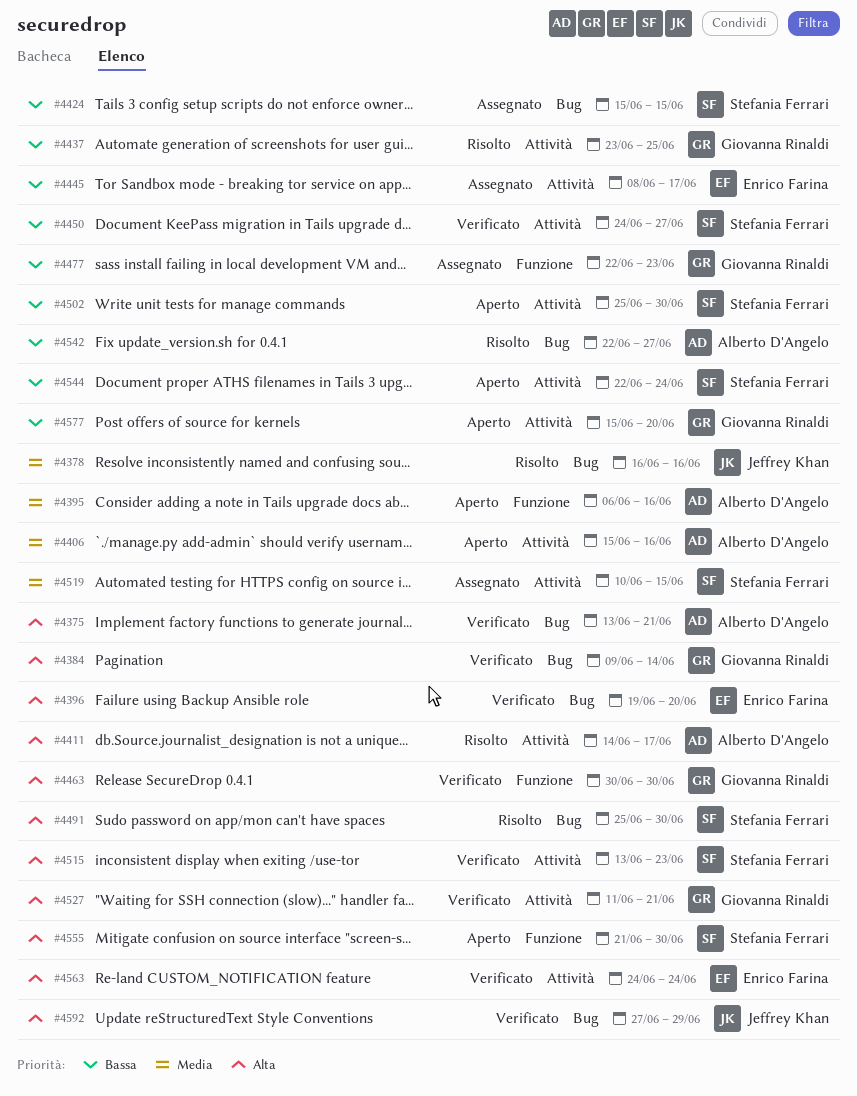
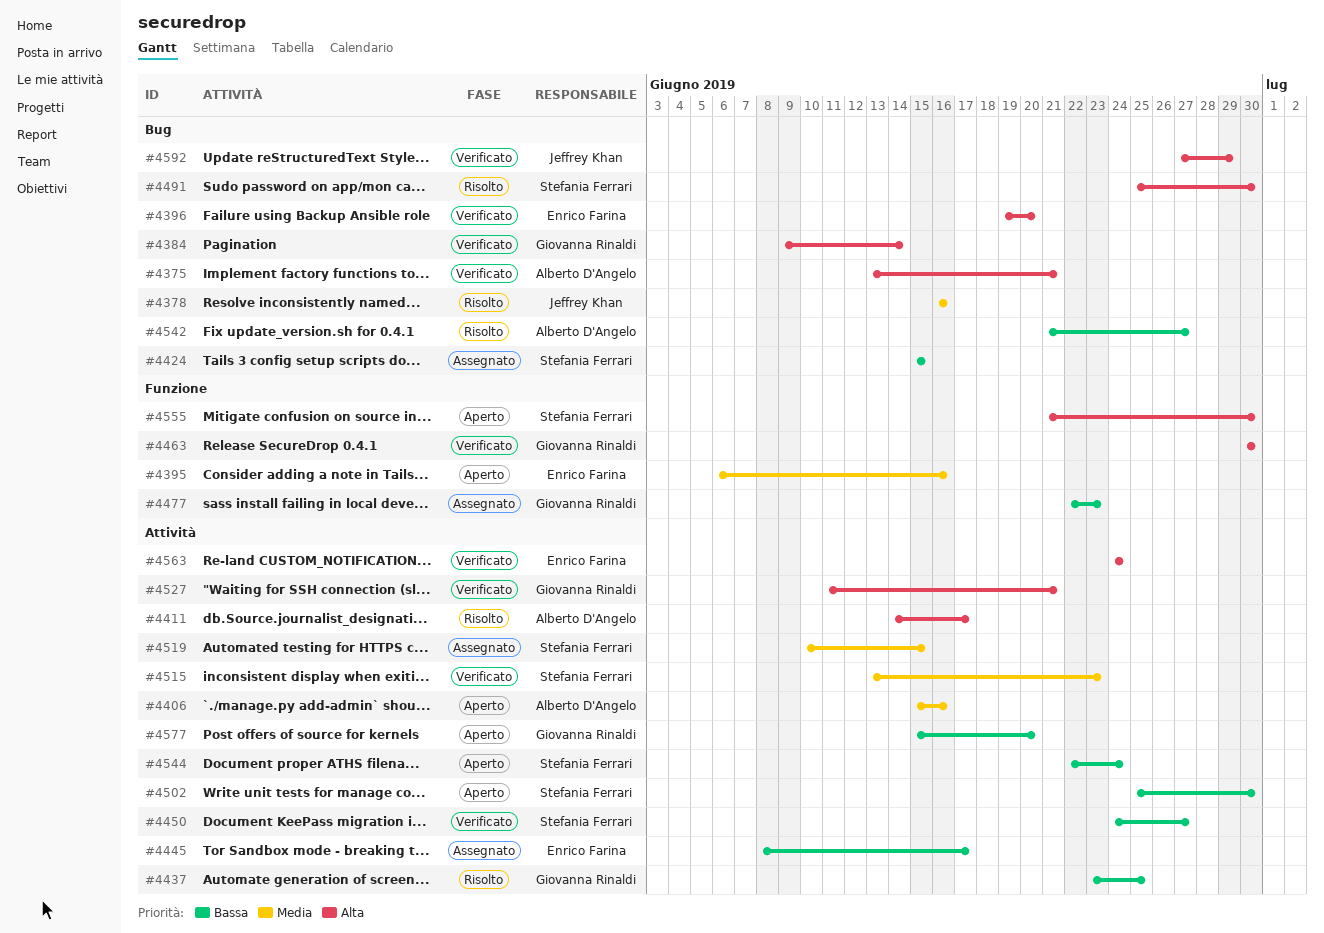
#4395, owner: Alberto D'Angelo -> Enrico Farina
#4515, priority: Alta -> Media
#4542, start: Jun 22 -> Jun 21

